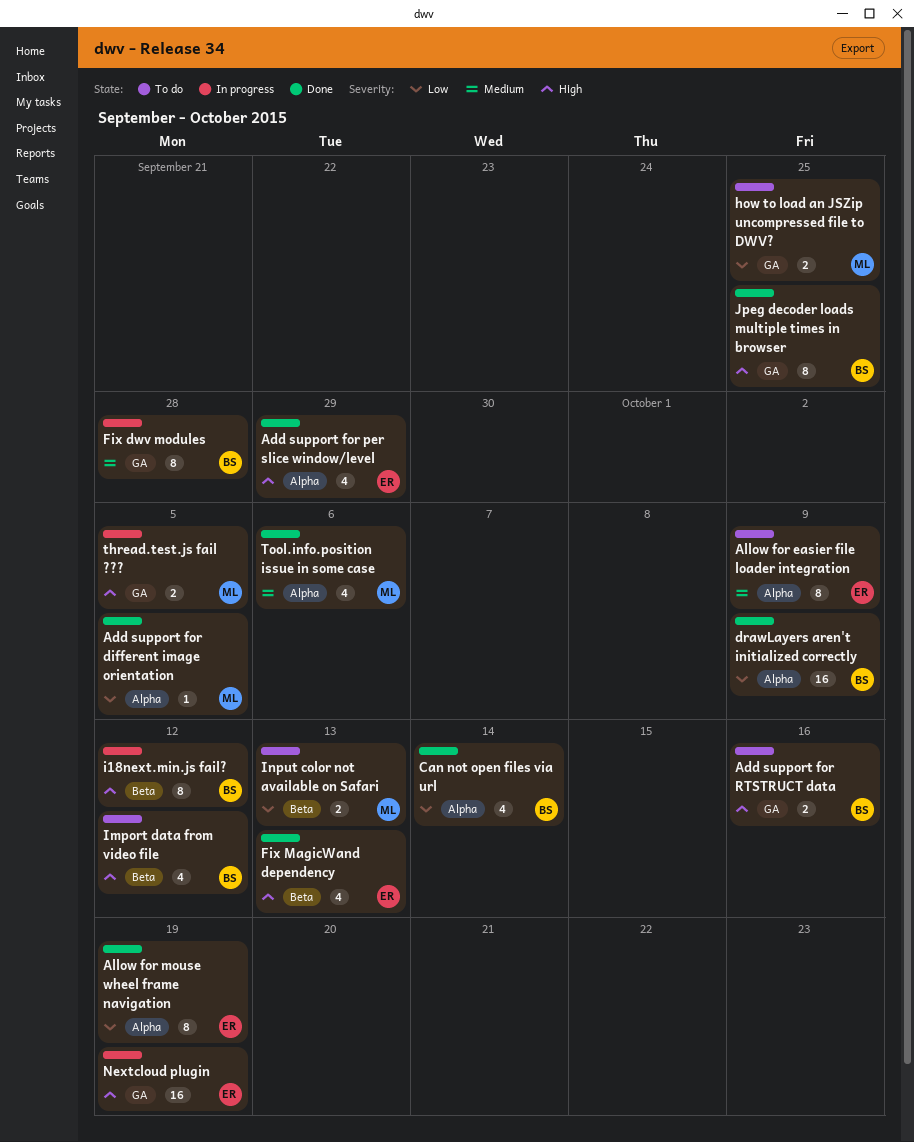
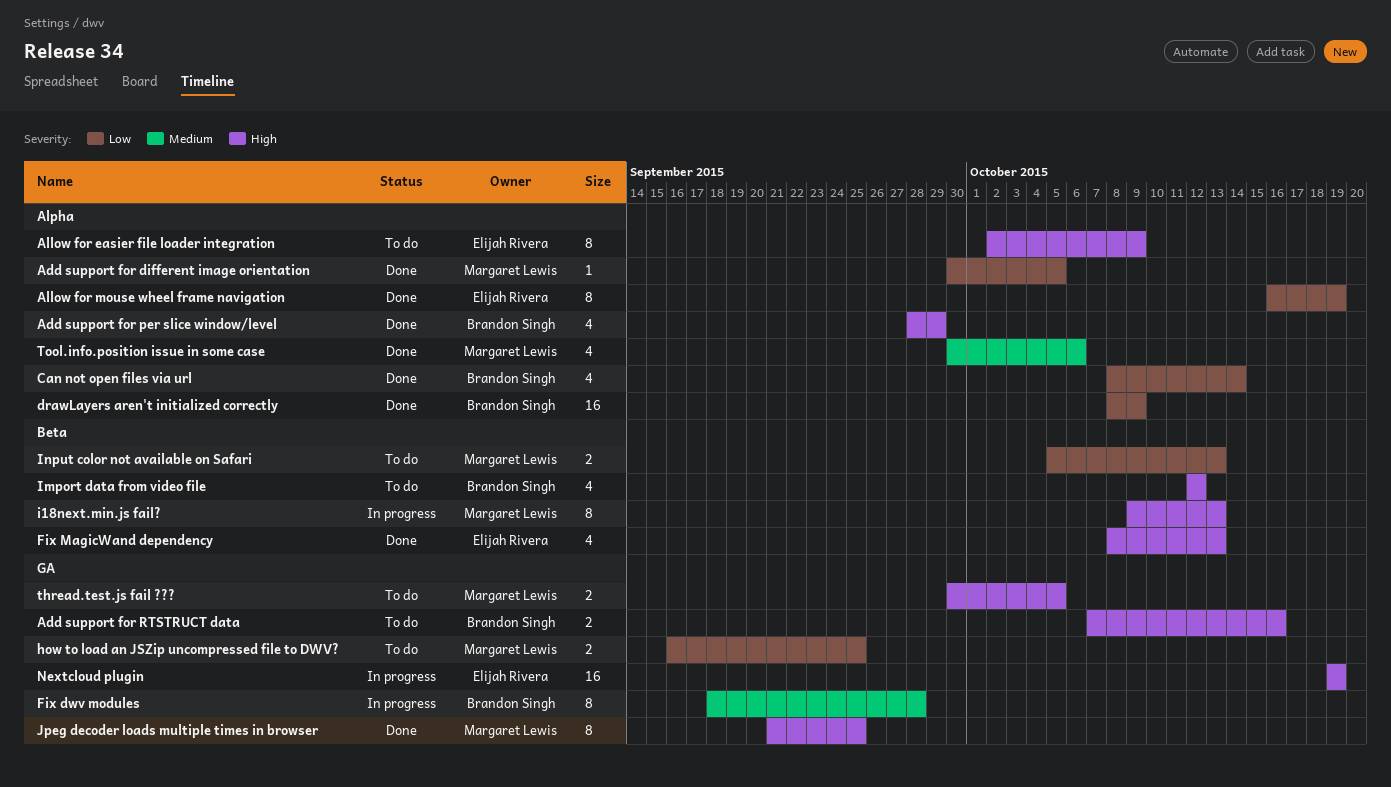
Add support for per slice window/level, owner: Elijah Rivera -> Brandon Singh
Allow for easier file loader integration, priority: Medium -> High
i18next.min.js fail?, owner: Brandon Singh -> Margaret Lewis
i18next.min.js fail?, due: Oct 12 -> Oct 13
Jpeg decoder loads multiple times in browser, owner: Brandon Singh -> Margaret Lewis
thread.test.js fail ???, status: In progress -> To do

